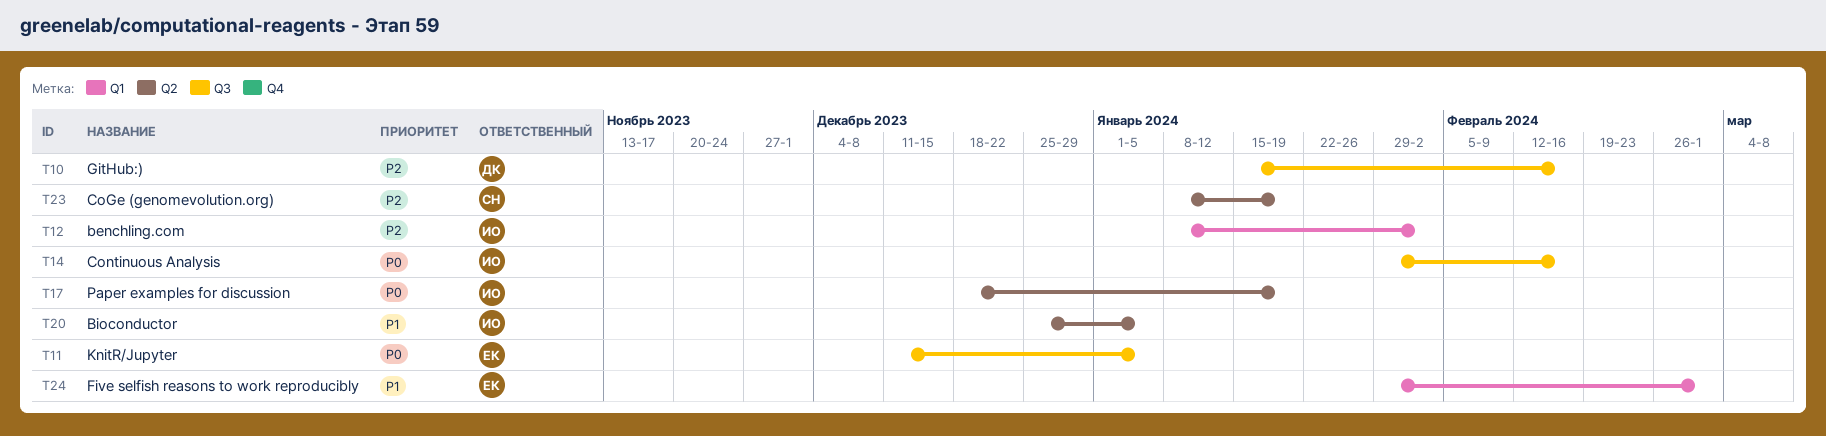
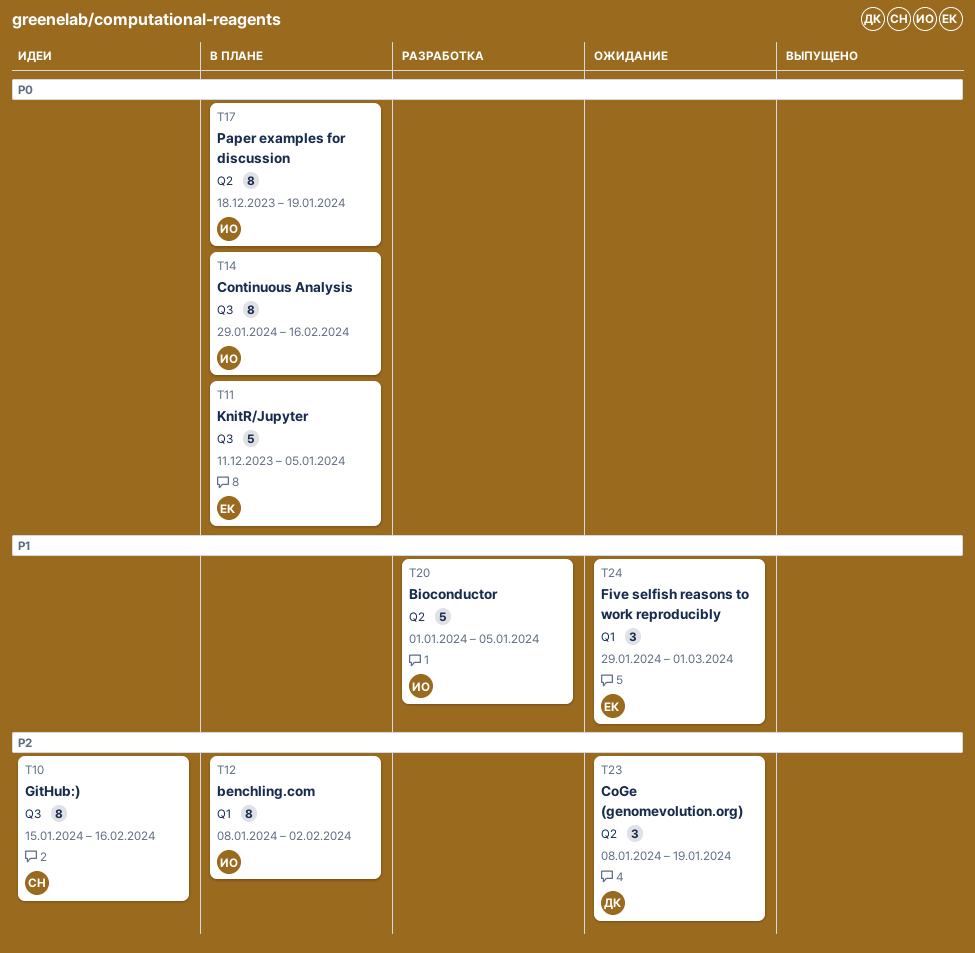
T10, owner: ДК -> СН
T20, start: Dec 25 -> Jan 1
T23, owner: СН -> ДК

